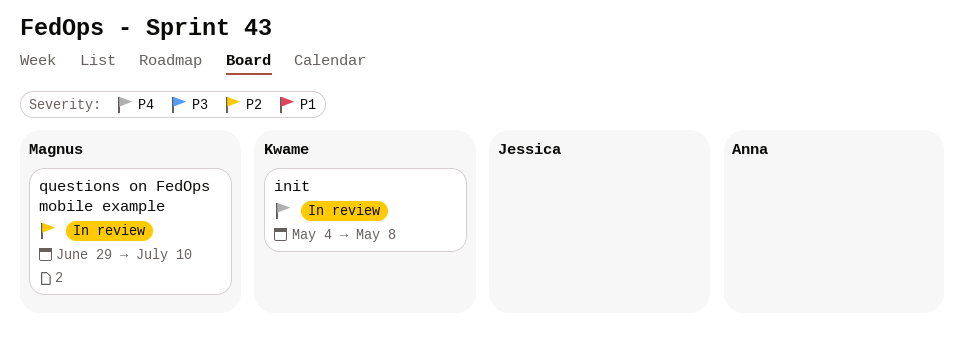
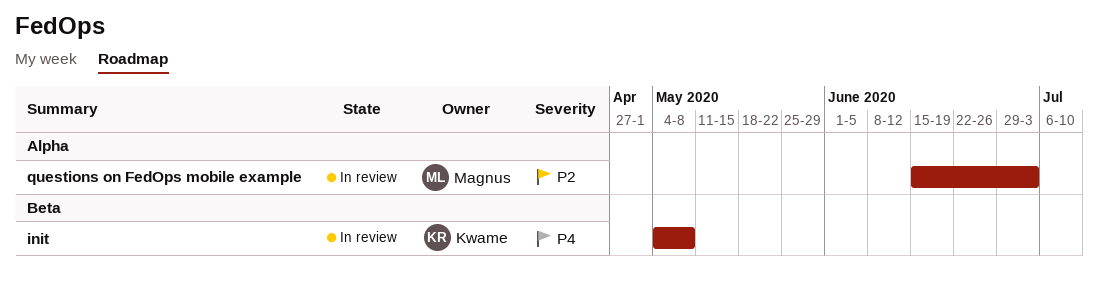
questions on FedOps mobile example, start: Jun 29 -> Jun 15
questions on FedOps mobile example, due: Jul 10 -> Jul 3

